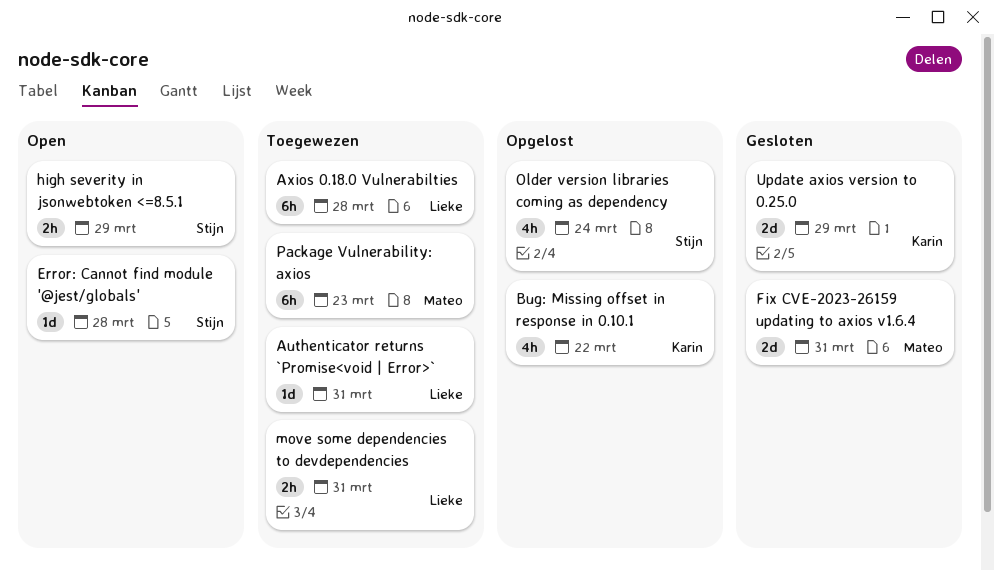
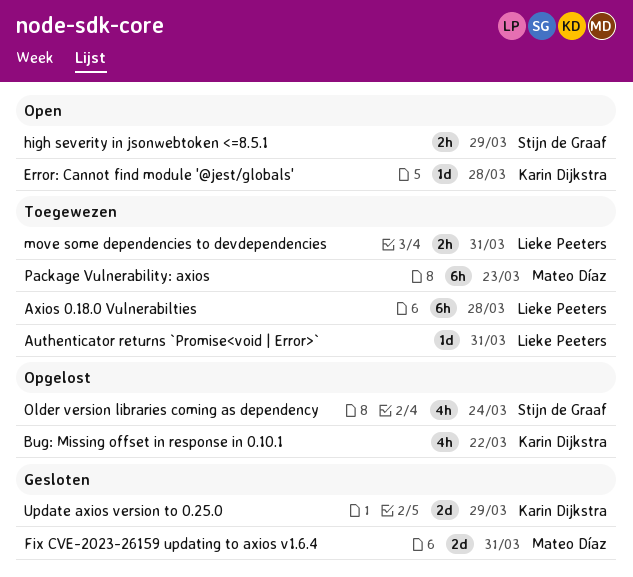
Error: Cannot find module '@jest/globals', owner: Stijn de Graaf -> Karin Dijkstra

